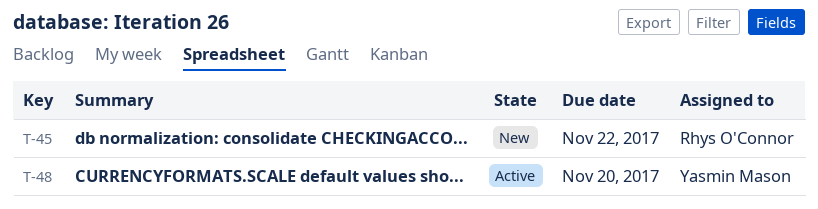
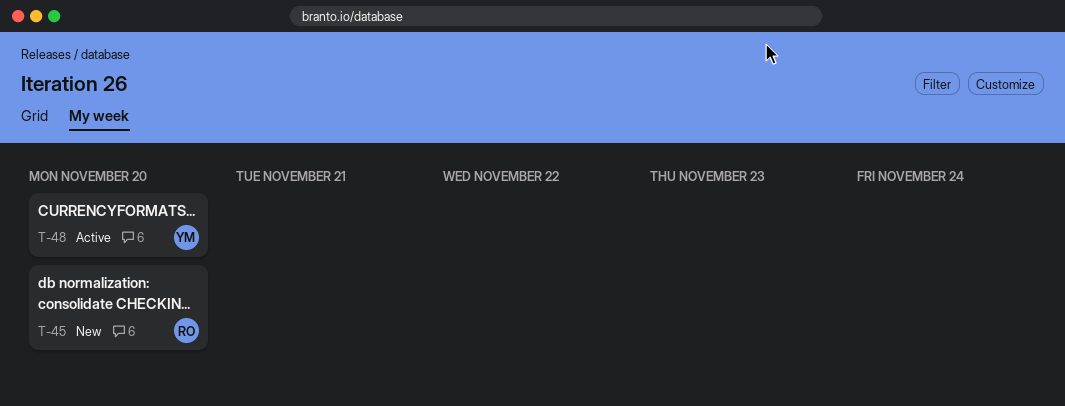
T-45, due: Nov 22 -> Nov 20

